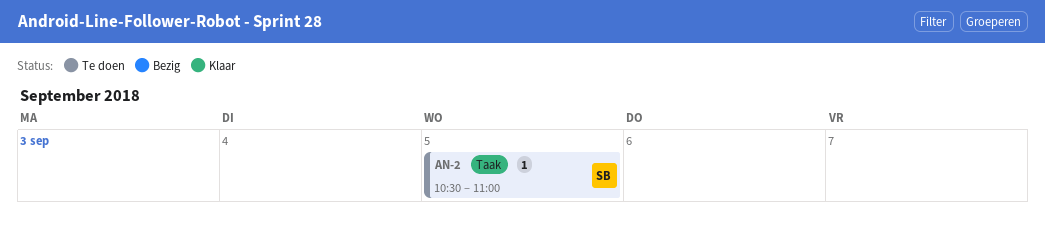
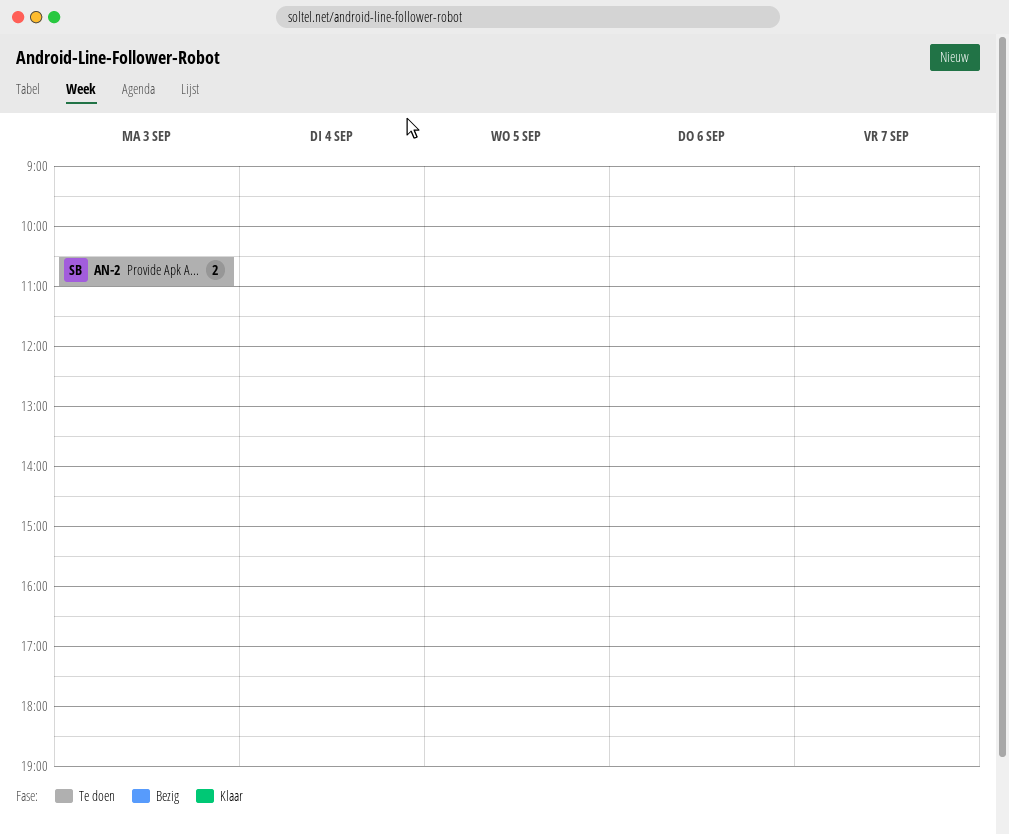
AN-2, estimate: 1 -> 2
AN-2, day: Sep 5 -> Sep 3

